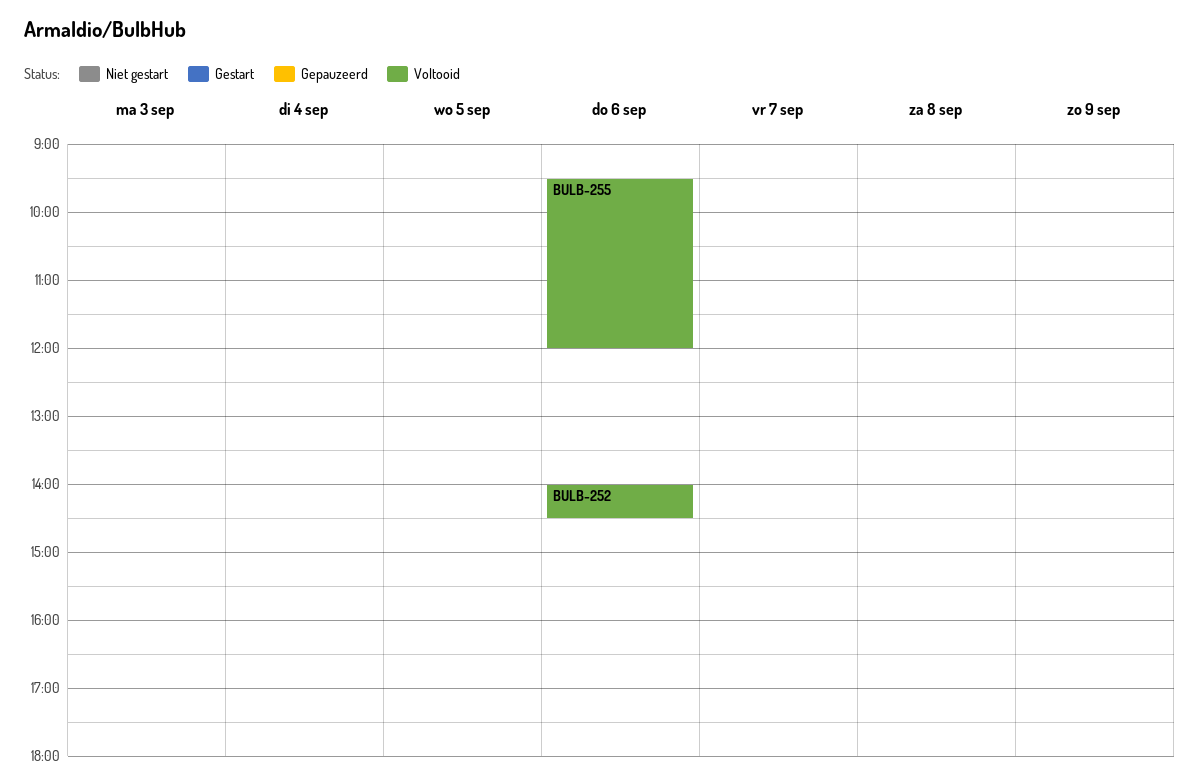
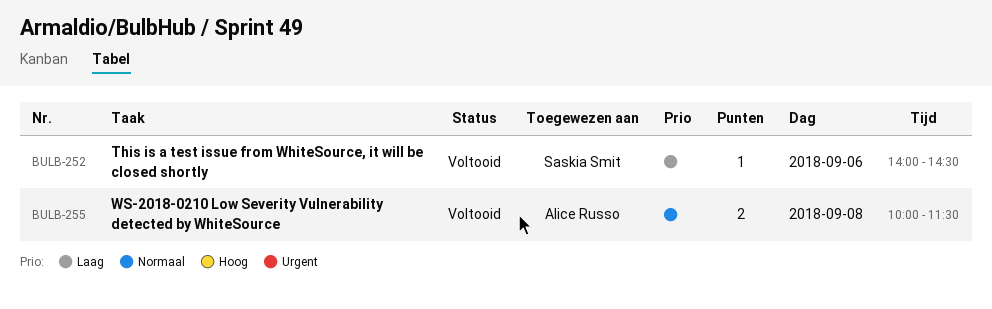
BULB-255, day: Sep 6 -> Sep 8
BULB-255, begins: 09:30 -> 10:00
BULB-255, ends: 12:00 -> 11:30

